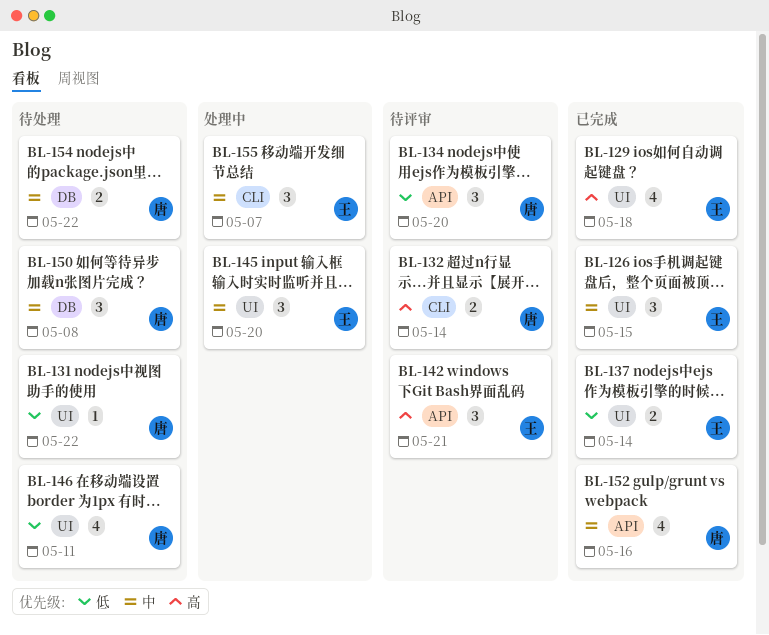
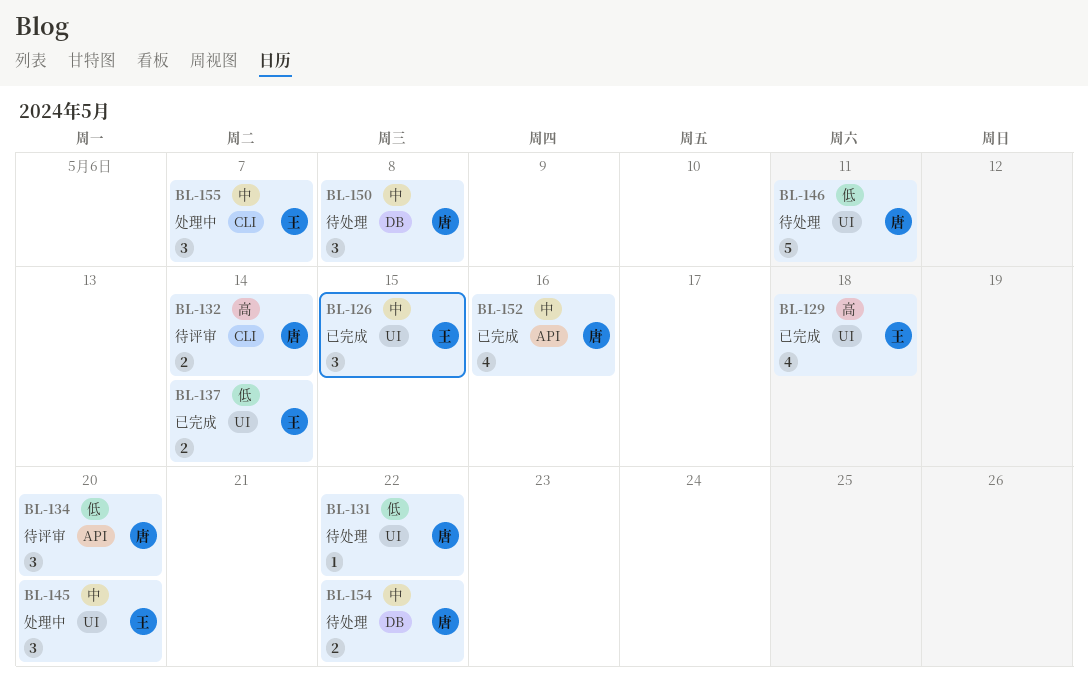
BL-142: present -> none
BL-146, estimate: 4 -> 5

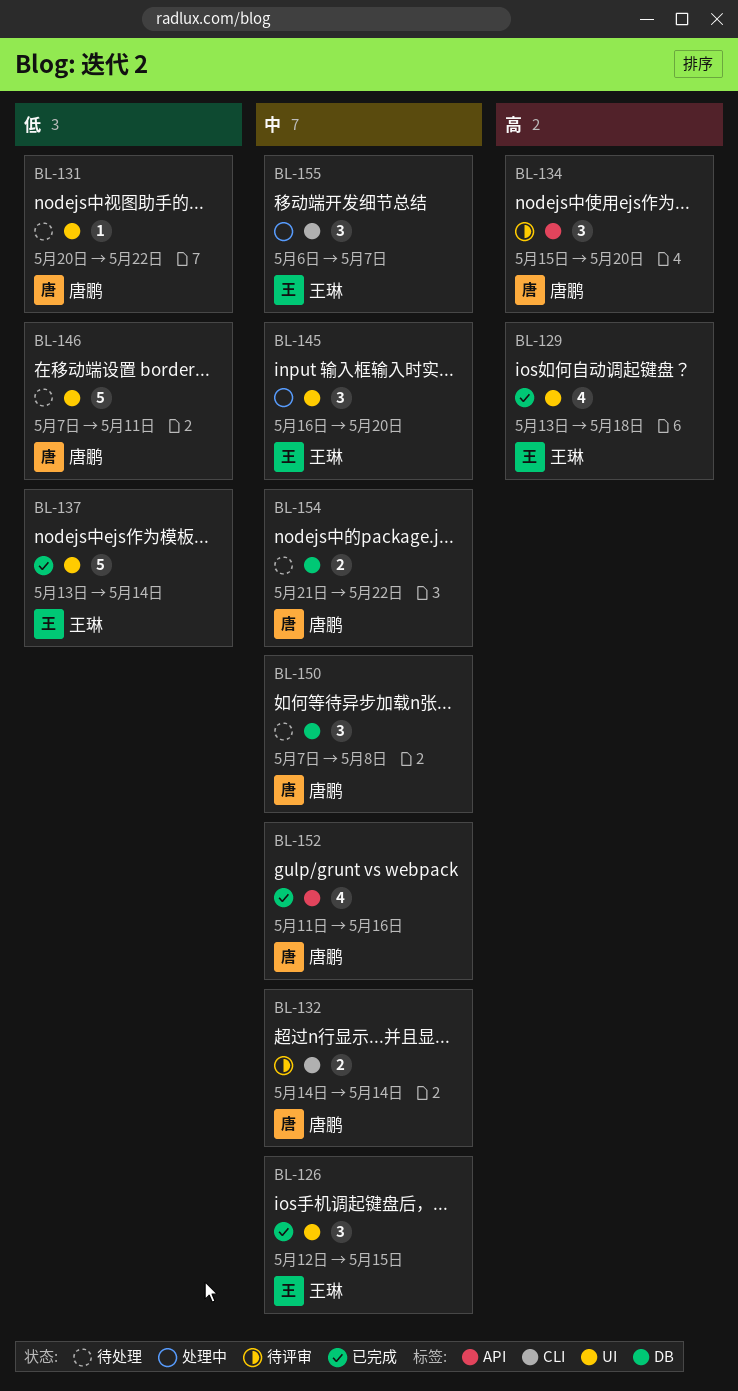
BL-132, priority: 高 -> 中
BL-134, priority: 低 -> 高
BL-137, estimate: 2 -> 5

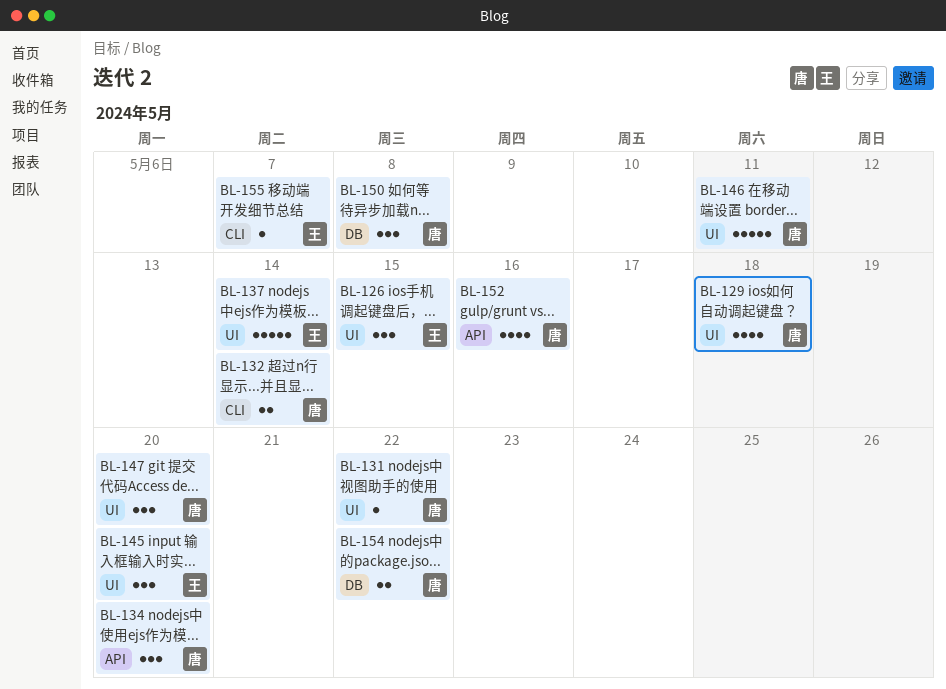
BL-129, owner: 王琳 -> 唐鹏
BL-147: none -> present
BL-155, estimate: 3 -> 1

